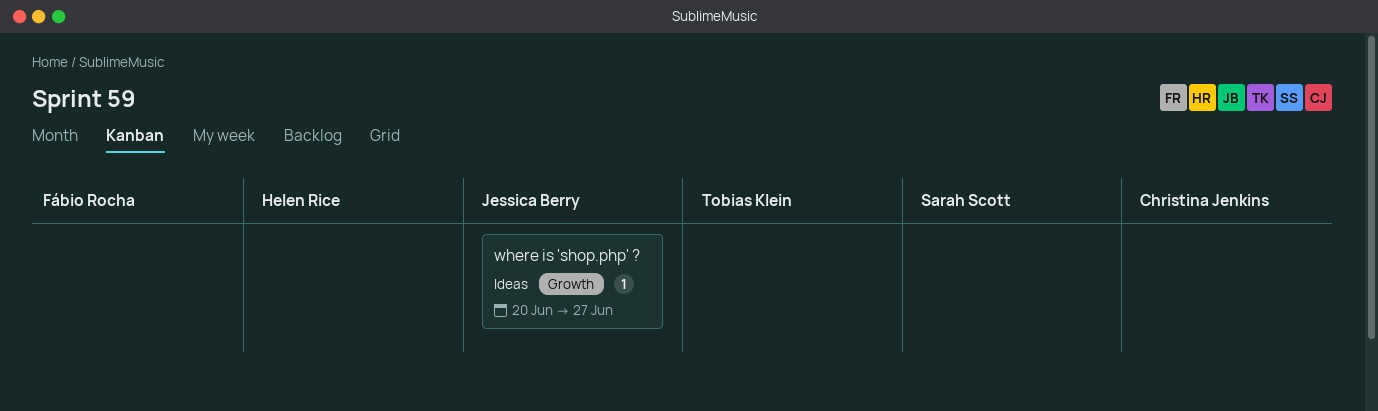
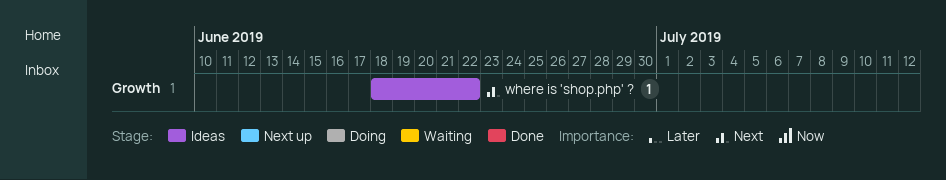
where is 'shop.php' ?, start: Jun 20 -> Jun 18
where is 'shop.php' ?, due: Jun 27 -> Jun 22

